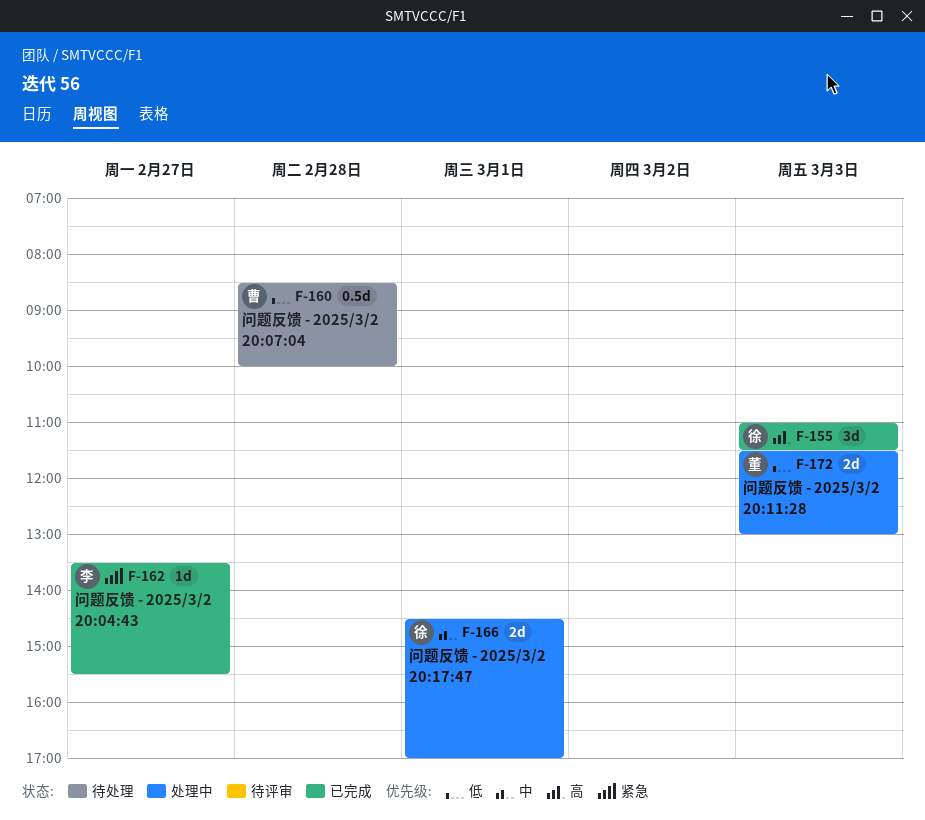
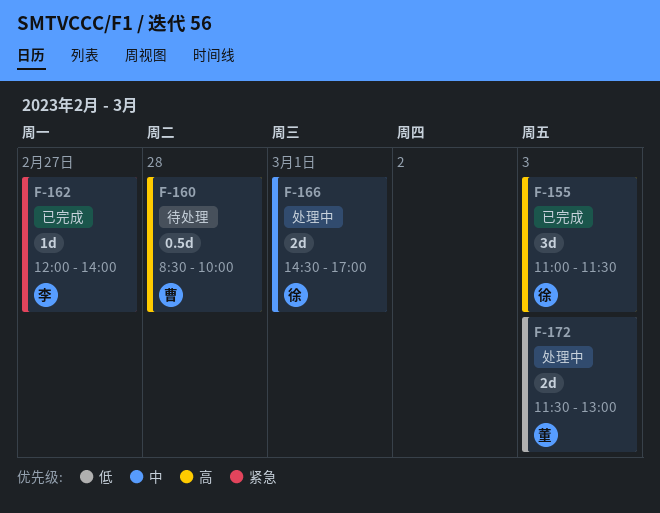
F-160, priority: 低 -> 高
F-162, begins: 13:30 -> 12:00
F-162, ends: 15:30 -> 14:00

